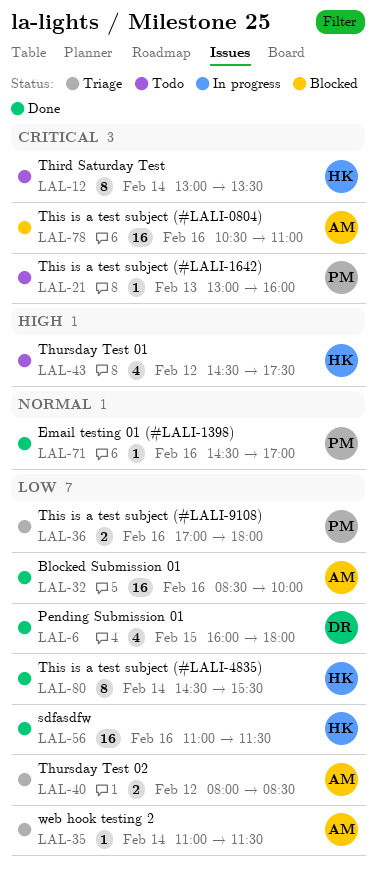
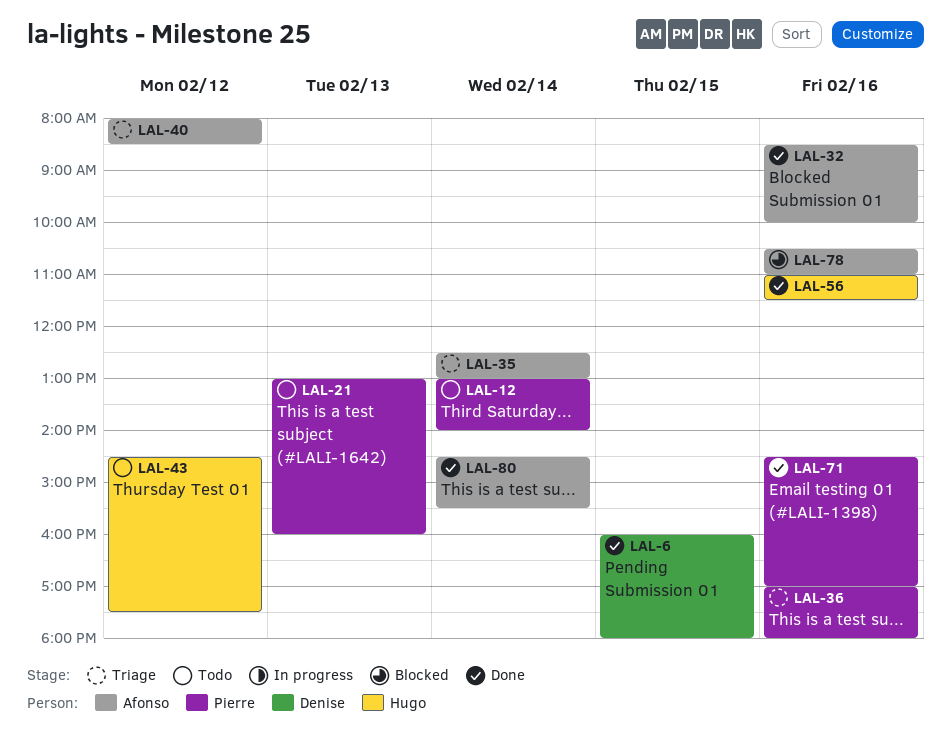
LAL-12, owner: Hugo -> Pierre
LAL-12, ends: 13:30 -> 14:00
LAL-35, begins: 11:00 -> 12:30
LAL-35, ends: 11:30 -> 13:00
LAL-80, owner: Hugo -> Afonso

